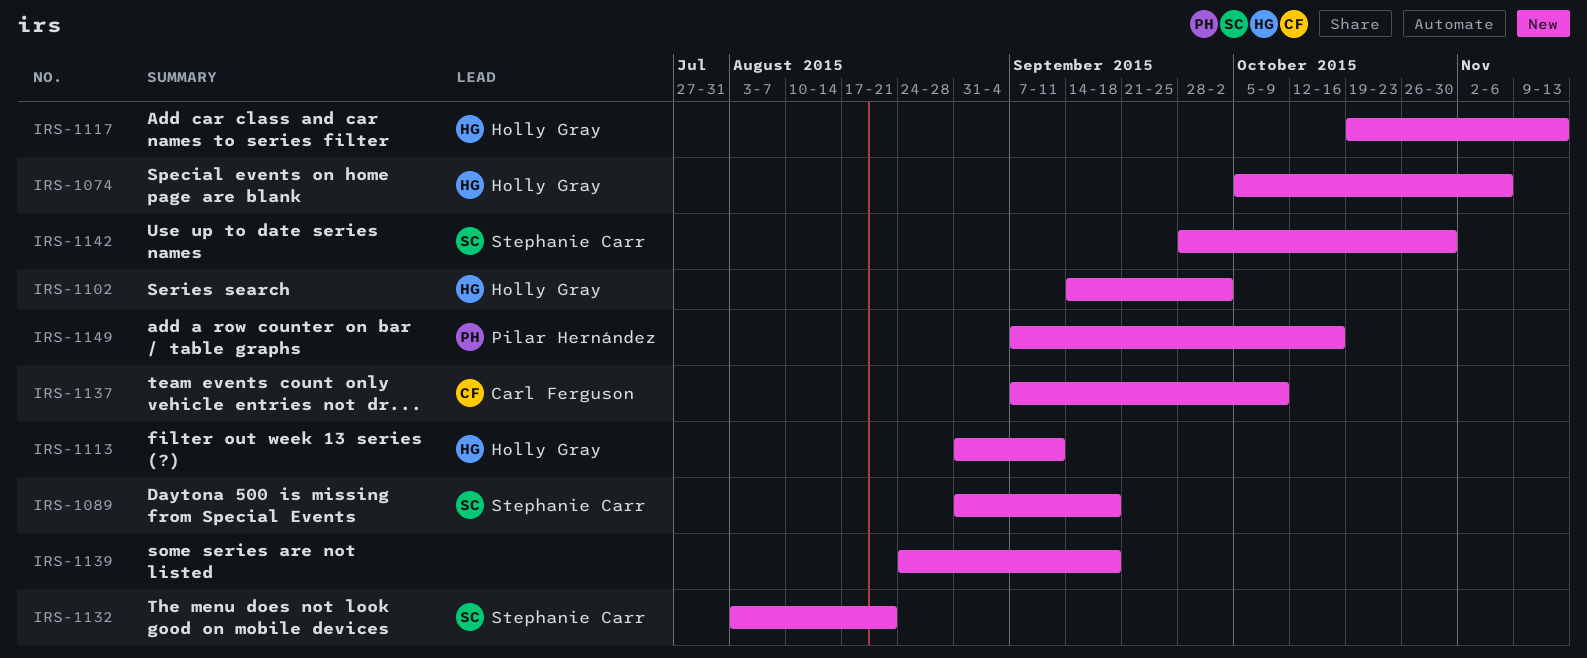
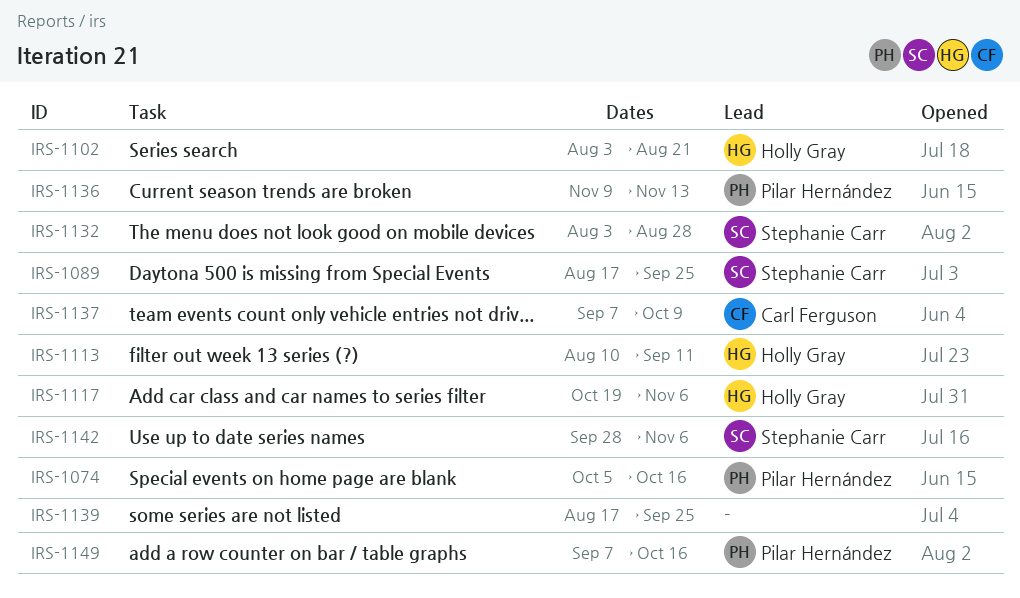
IRS-1074, owner: Holly Gray -> Pilar Hernández
IRS-1074, due: Nov 6 -> Oct 16
IRS-1089, start: Aug 31 -> Aug 17
IRS-1089, due: Sep 18 -> Sep 25
IRS-1102, start: Sep 14 -> Aug 3
IRS-1102, due: Oct 2 -> Aug 21
IRS-1113, start: Aug 31 -> Aug 10
IRS-1117, due: Nov 13 -> Nov 6
IRS-1132, due: Aug 21 -> Aug 28
IRS-1136: none -> present
IRS-1139, start: Aug 24 -> Aug 17
IRS-1139, due: Sep 18 -> Sep 25
IRS-1142, due: Oct 30 -> Nov 6

